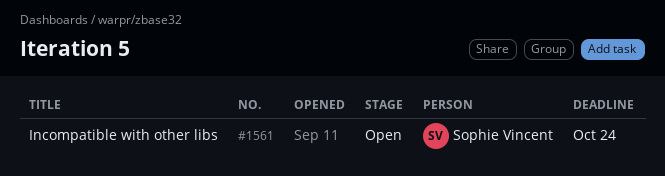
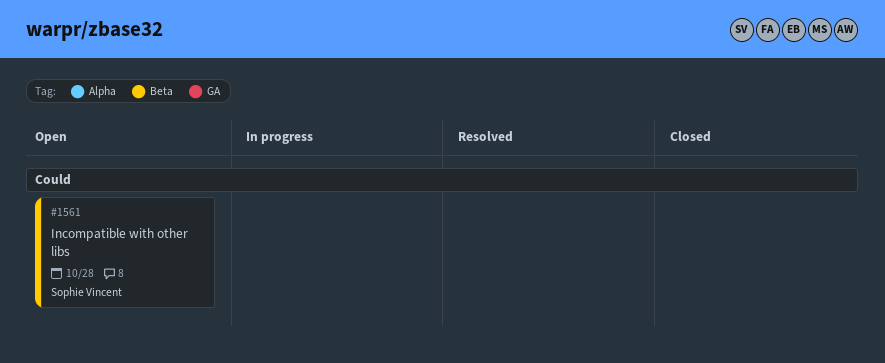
#1561, due: Oct 24 -> Oct 28

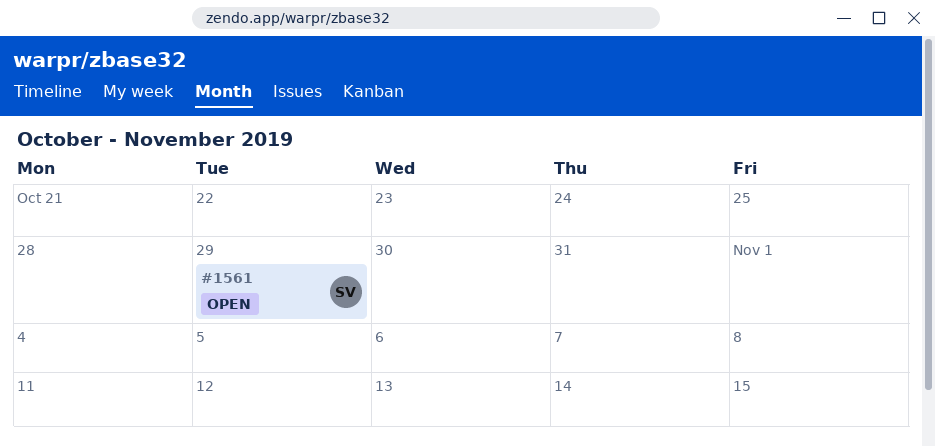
#1561, due: Oct 28 -> Oct 29

